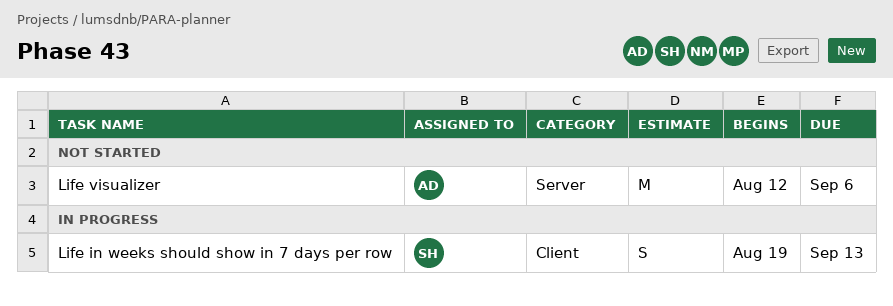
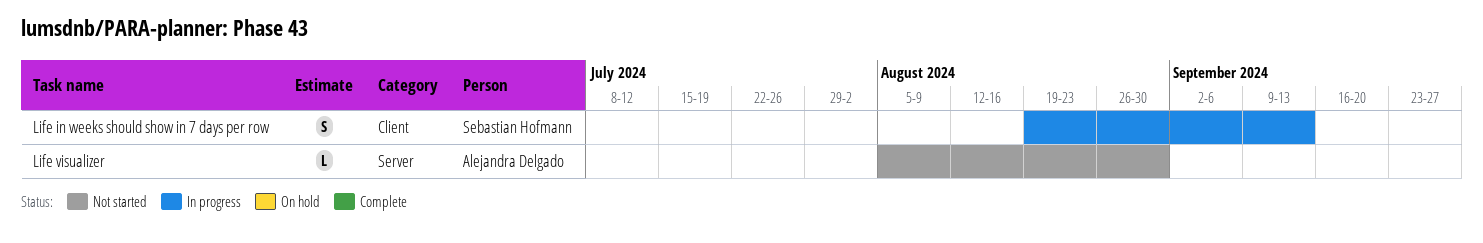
Life visualizer, estimate: M -> L
Life visualizer, start: Aug 12 -> Aug 5
Life visualizer, due: Sep 6 -> Aug 30

